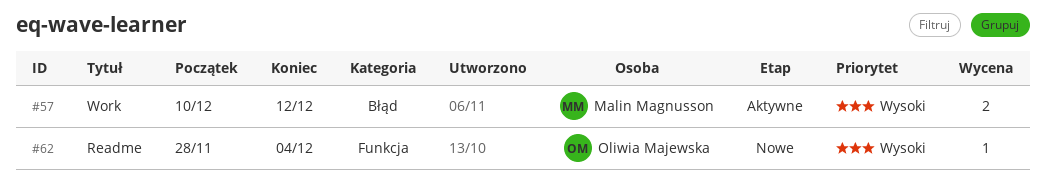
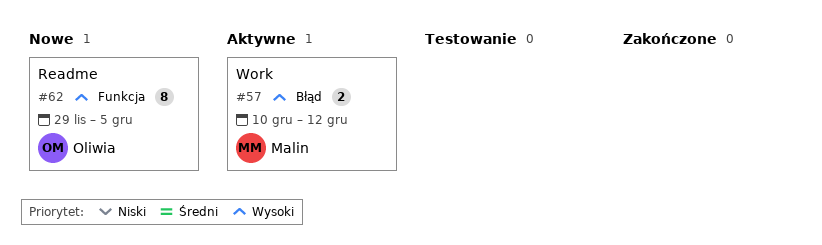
#62, estimate: 1 -> 8
#62, start: Nov 28 -> Nov 29
#62, due: Dec 4 -> Dec 5

